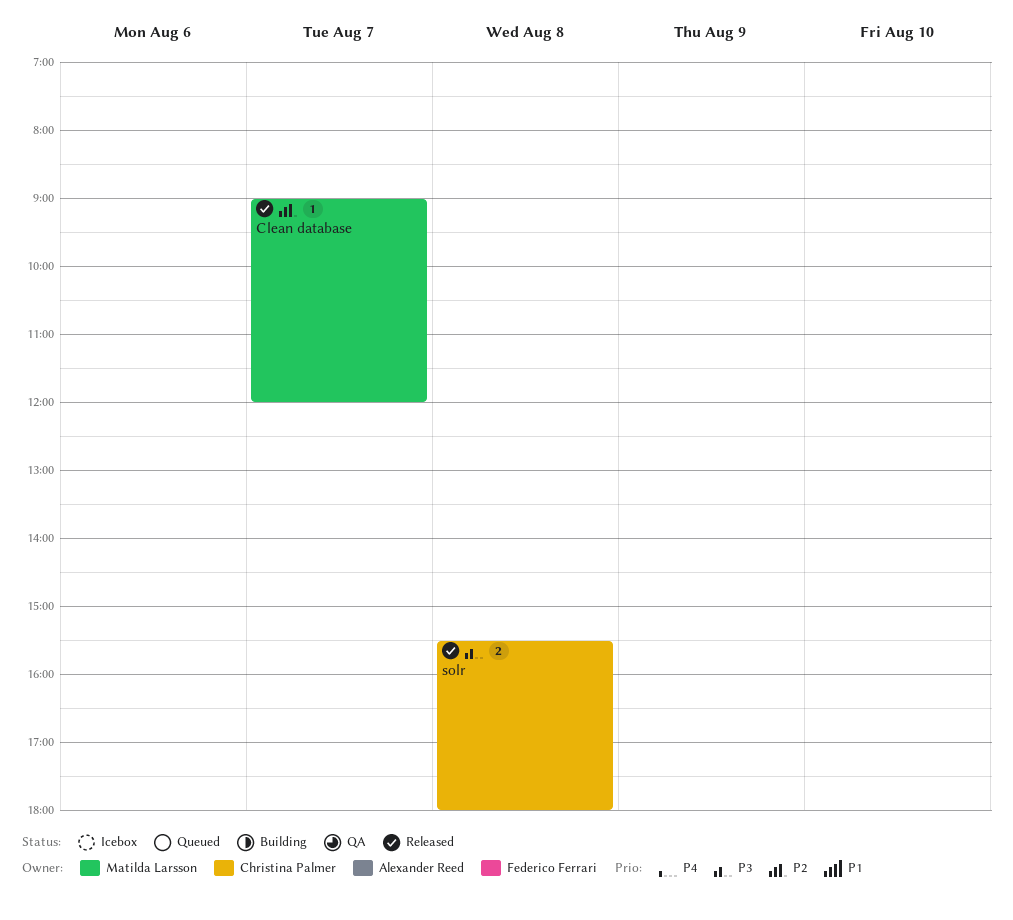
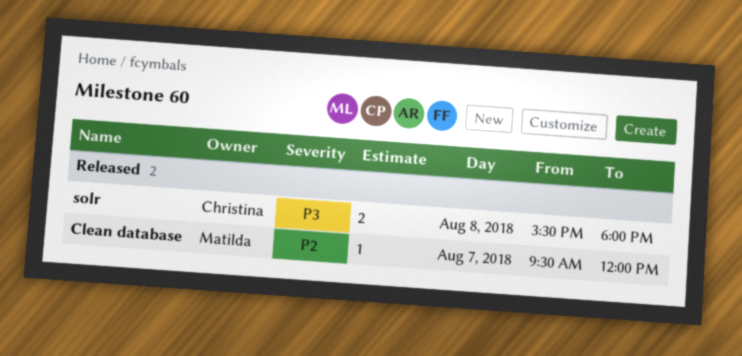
Clean database, begins: 09:00 -> 09:30

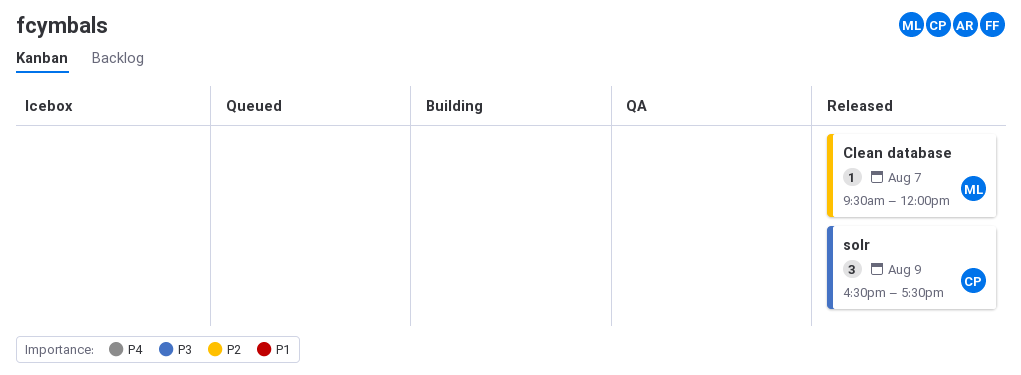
solr, estimate: 2 -> 3
solr, day: Aug 8 -> Aug 9
solr, begins: 15:30 -> 16:30
solr, ends: 18:00 -> 17:30

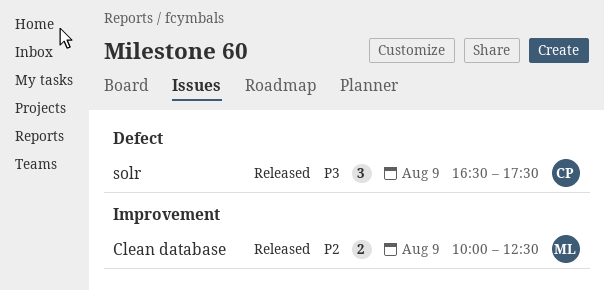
Clean database, estimate: 1 -> 2
Clean database, day: Aug 7 -> Aug 9
Clean database, begins: 09:30 -> 10:00
Clean database, ends: 12:00 -> 12:30

